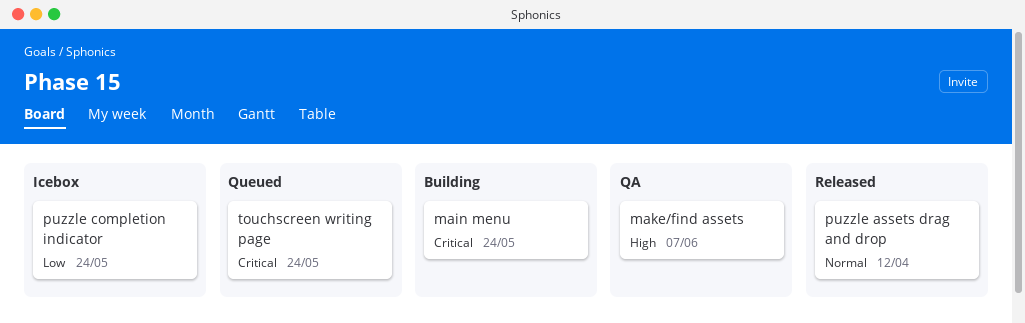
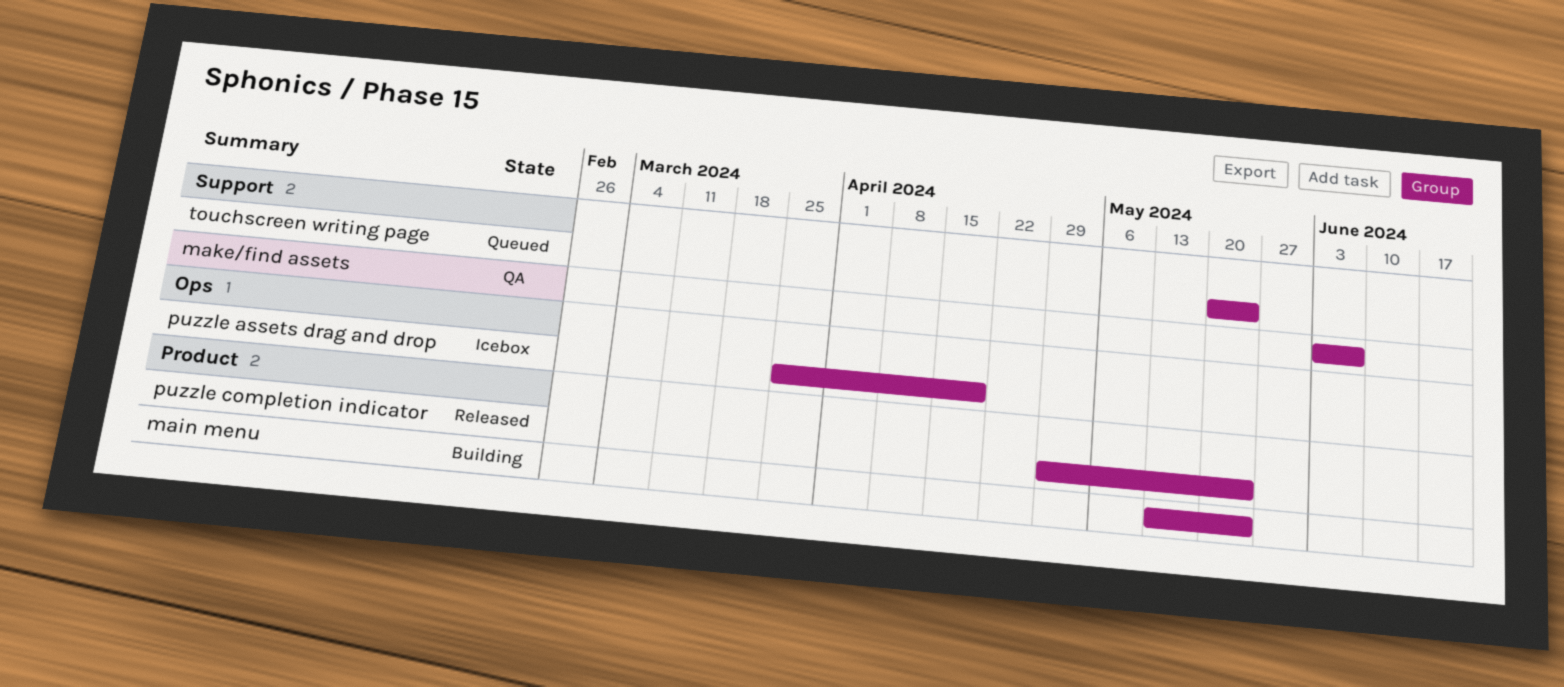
puzzle assets drag and drop, status: Released -> Icebox
puzzle assets drag and drop, due: Apr 12 -> Apr 19
puzzle completion indicator, status: Icebox -> Released

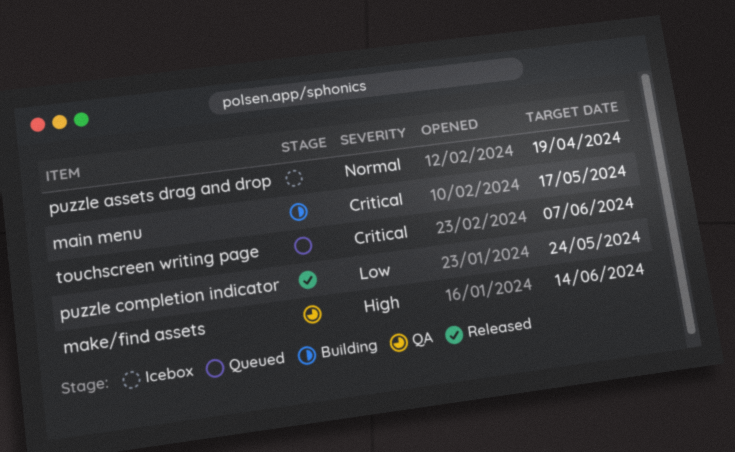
main menu, due: May 24 -> May 17
make/find assets, due: Jun 7 -> Jun 14
touchscreen writing page, due: May 24 -> Jun 7

